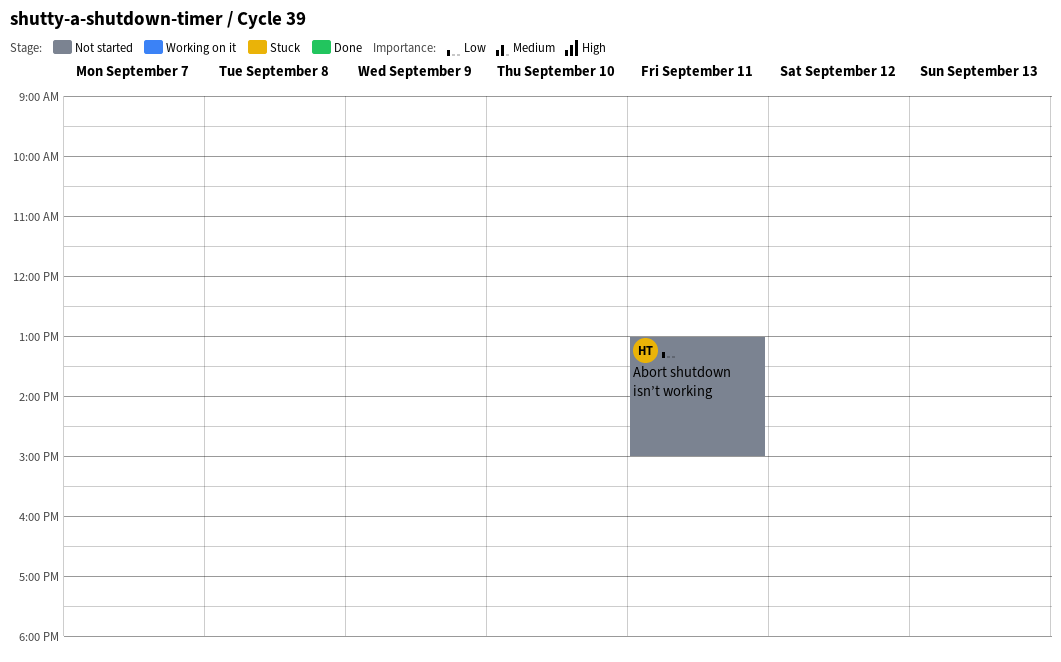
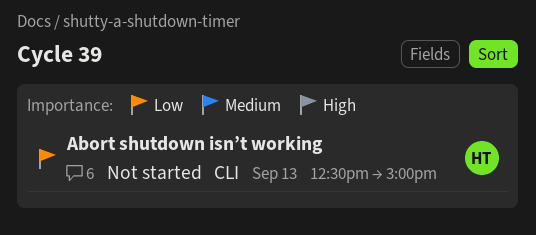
Abort shutdown isn’t working, day: Sep 11 -> Sep 13
Abort shutdown isn’t working, begins: 13:00 -> 12:30

